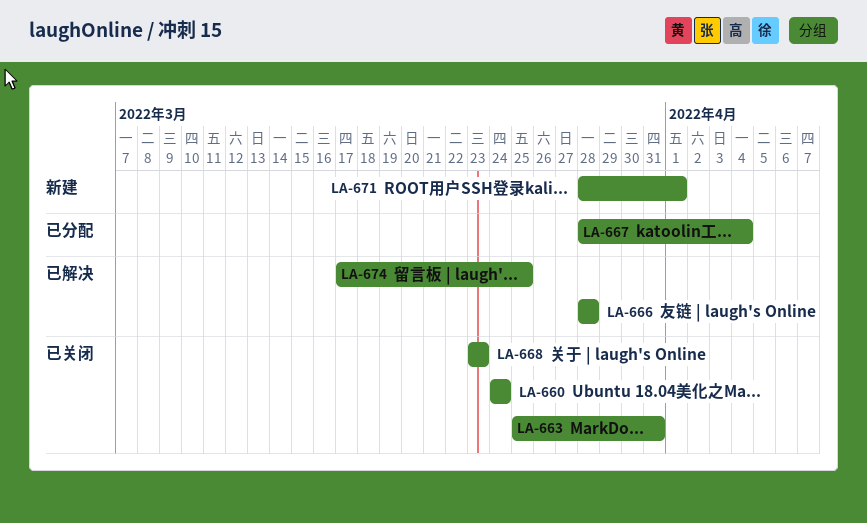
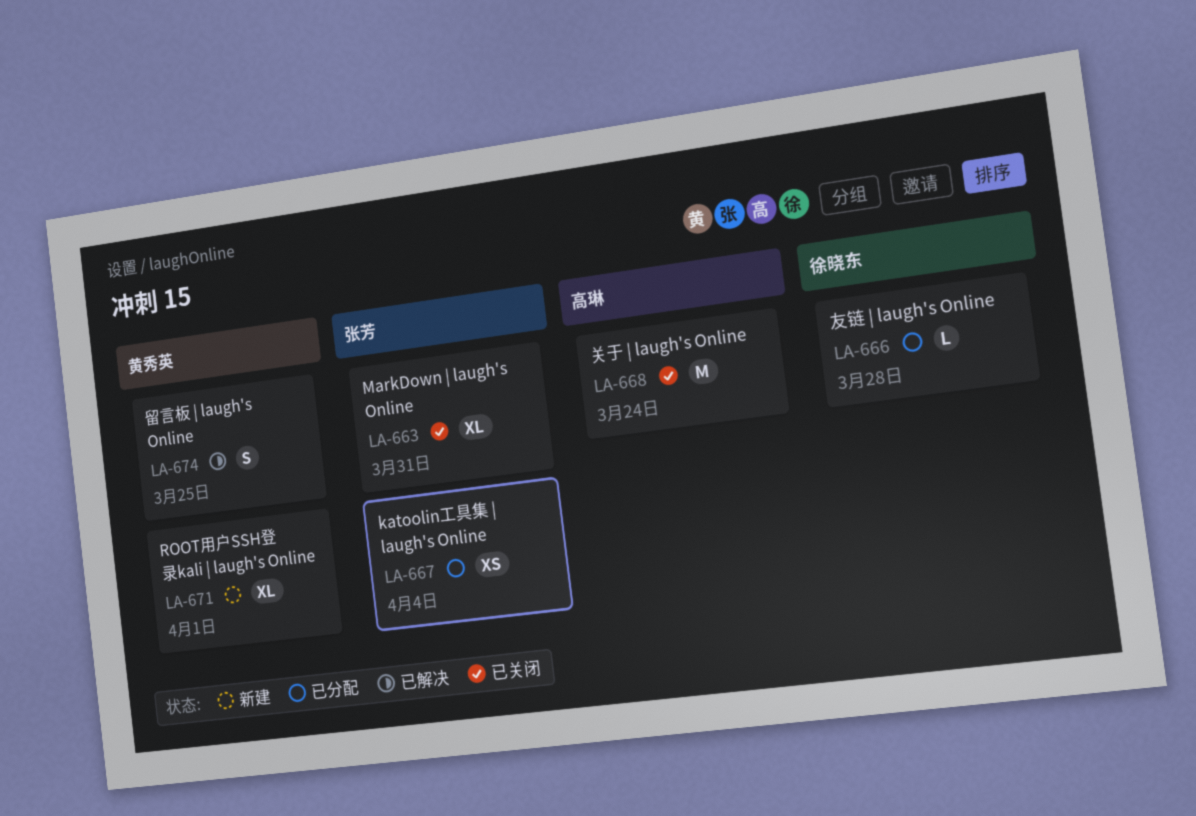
LA-660: present -> none
LA-666, status: 已解决 -> 已分配
LA-668, due: Mar 23 -> Mar 24

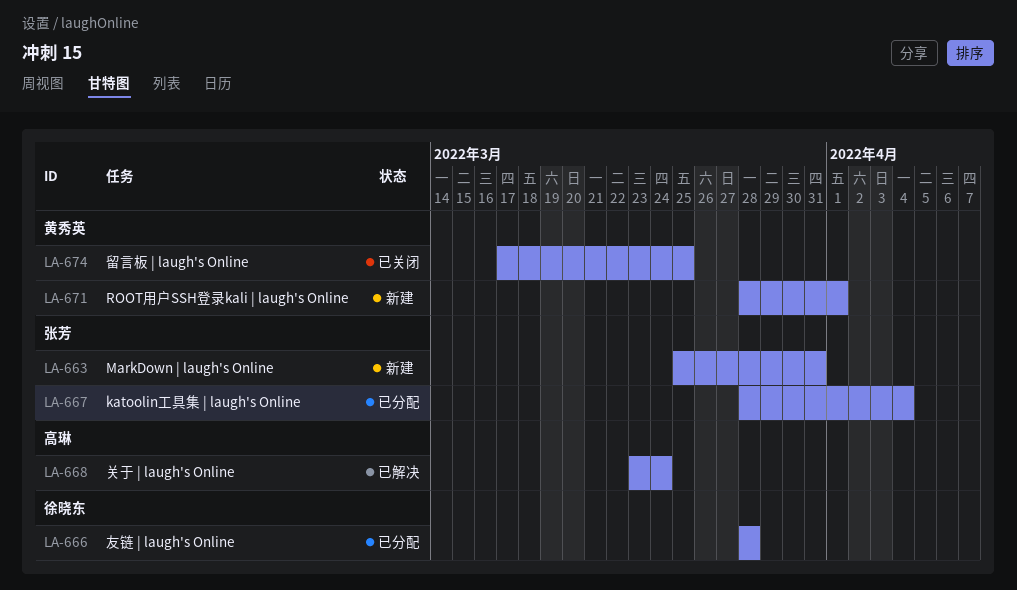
LA-663, status: 已关闭 -> 新建
LA-668, status: 已关闭 -> 已解决
LA-674, status: 已解决 -> 已关闭

